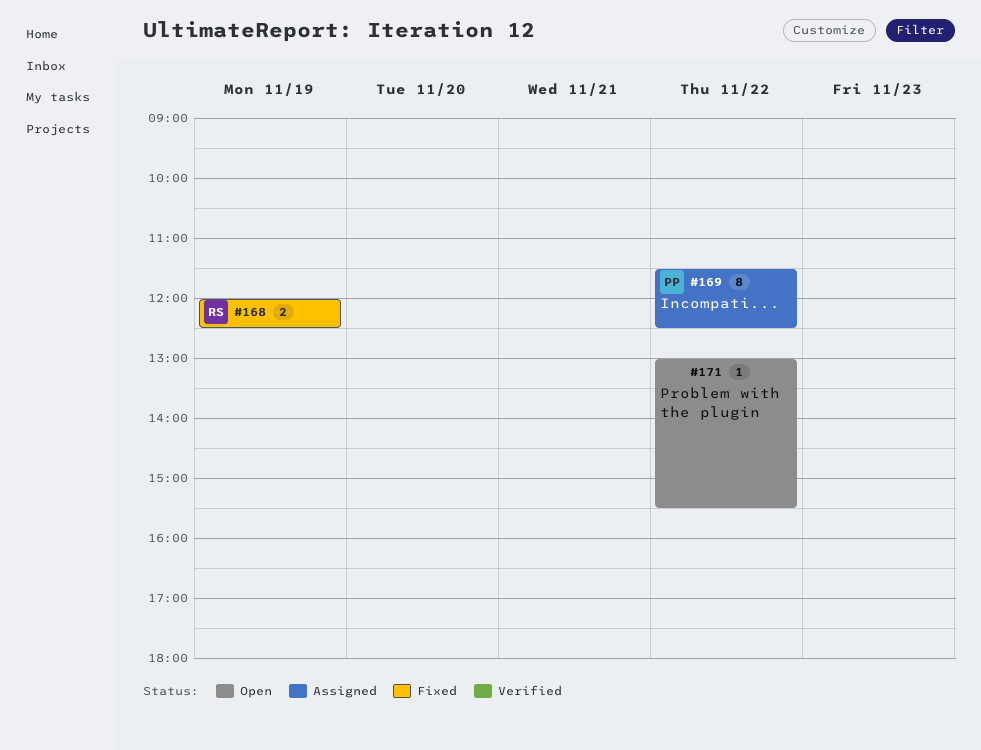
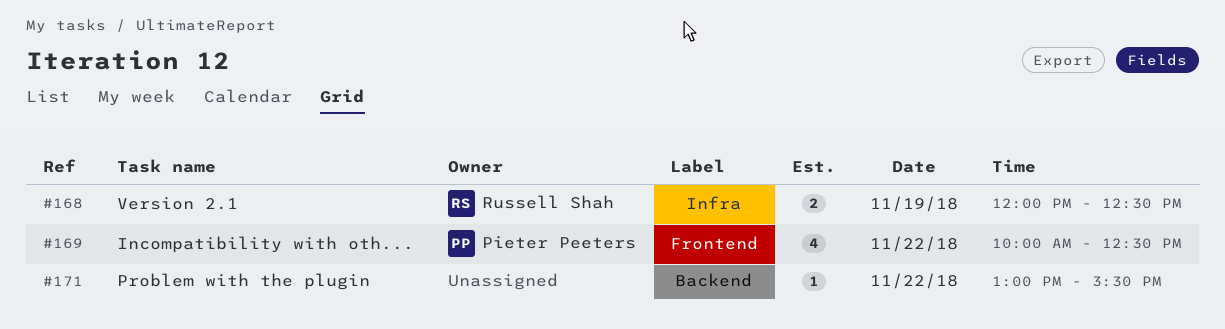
#169, estimate: 8 -> 4
#169, begins: 11:30 -> 10:00

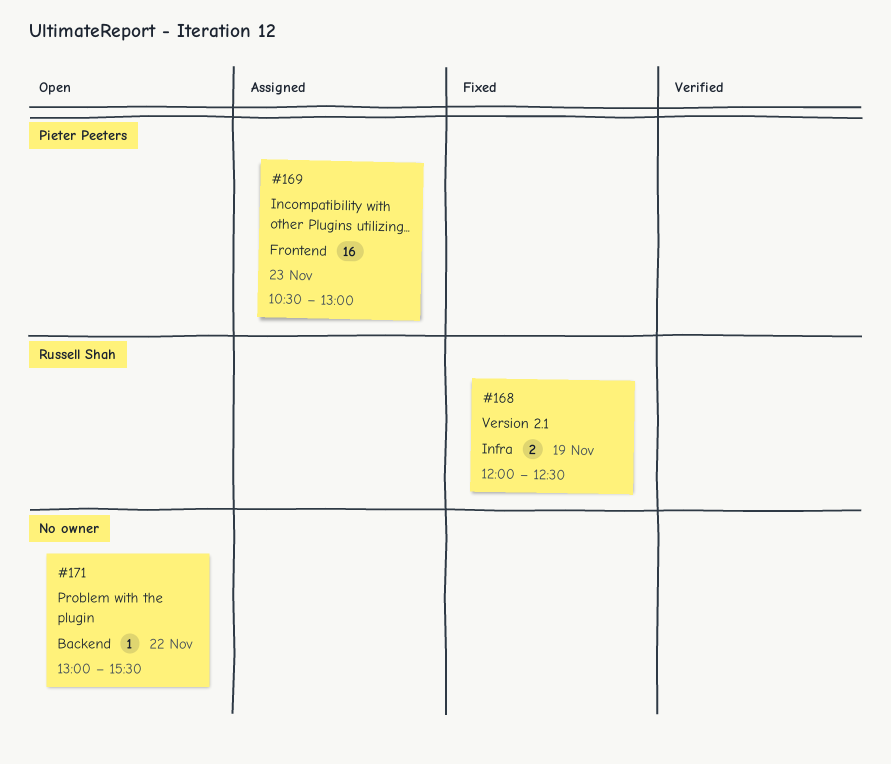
#169, estimate: 4 -> 16
#169, day: Nov 22 -> Nov 23
#169, begins: 10:00 -> 10:30
#169, ends: 12:30 -> 13:00

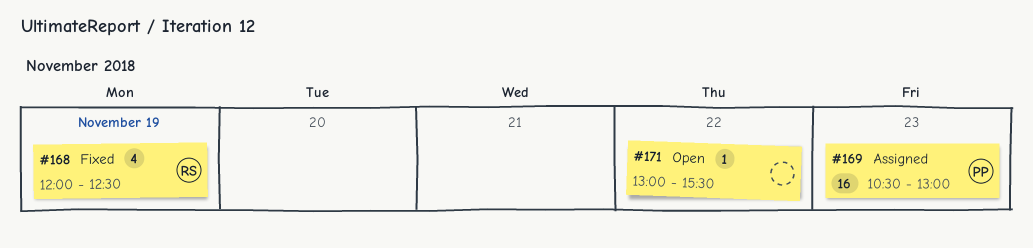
#168, estimate: 2 -> 4

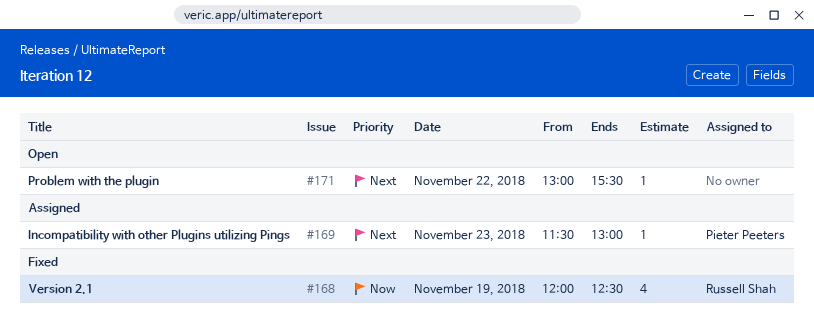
#169, estimate: 16 -> 1
#169, begins: 10:30 -> 11:30

